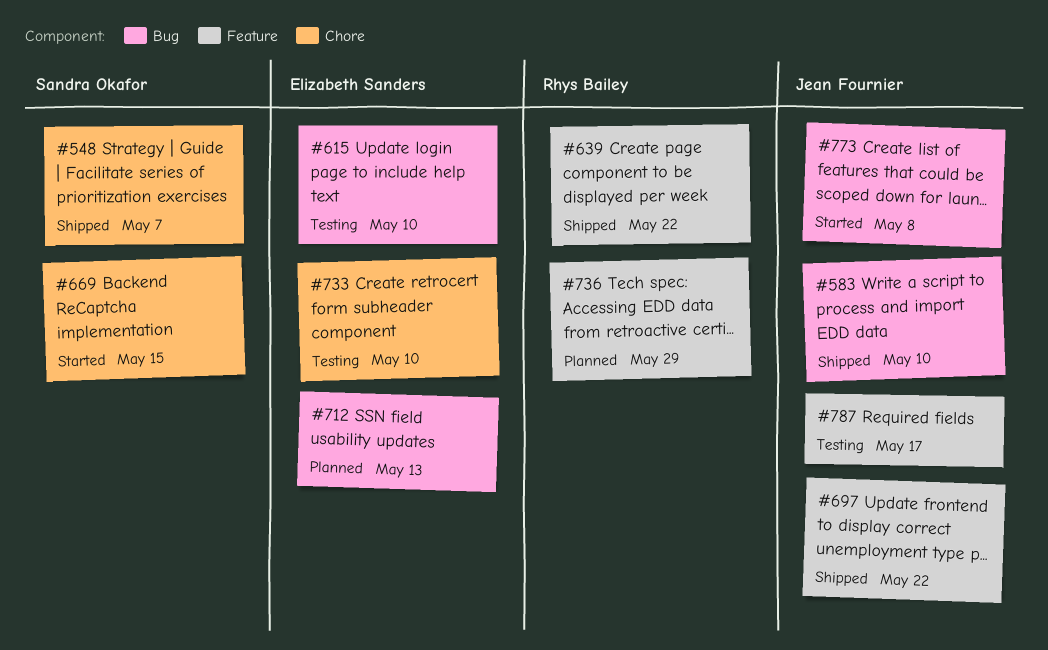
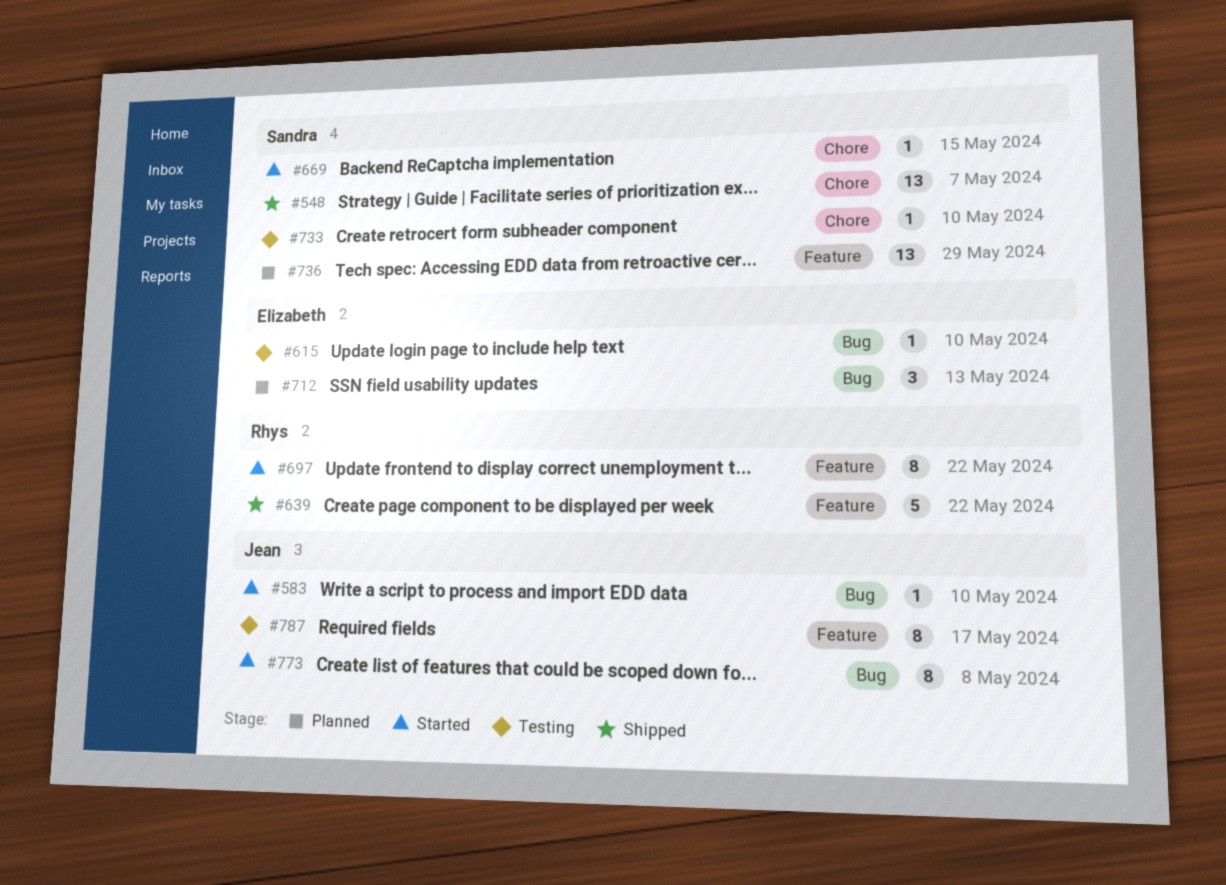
#583, status: Shipped -> Started
#697, status: Shipped -> Started
#697, owner: Jean Fournier -> Rhys Bailey
#733, owner: Elizabeth Sanders -> Sandra Okafor
#736, owner: Rhys Bailey -> Sandra Okafor

